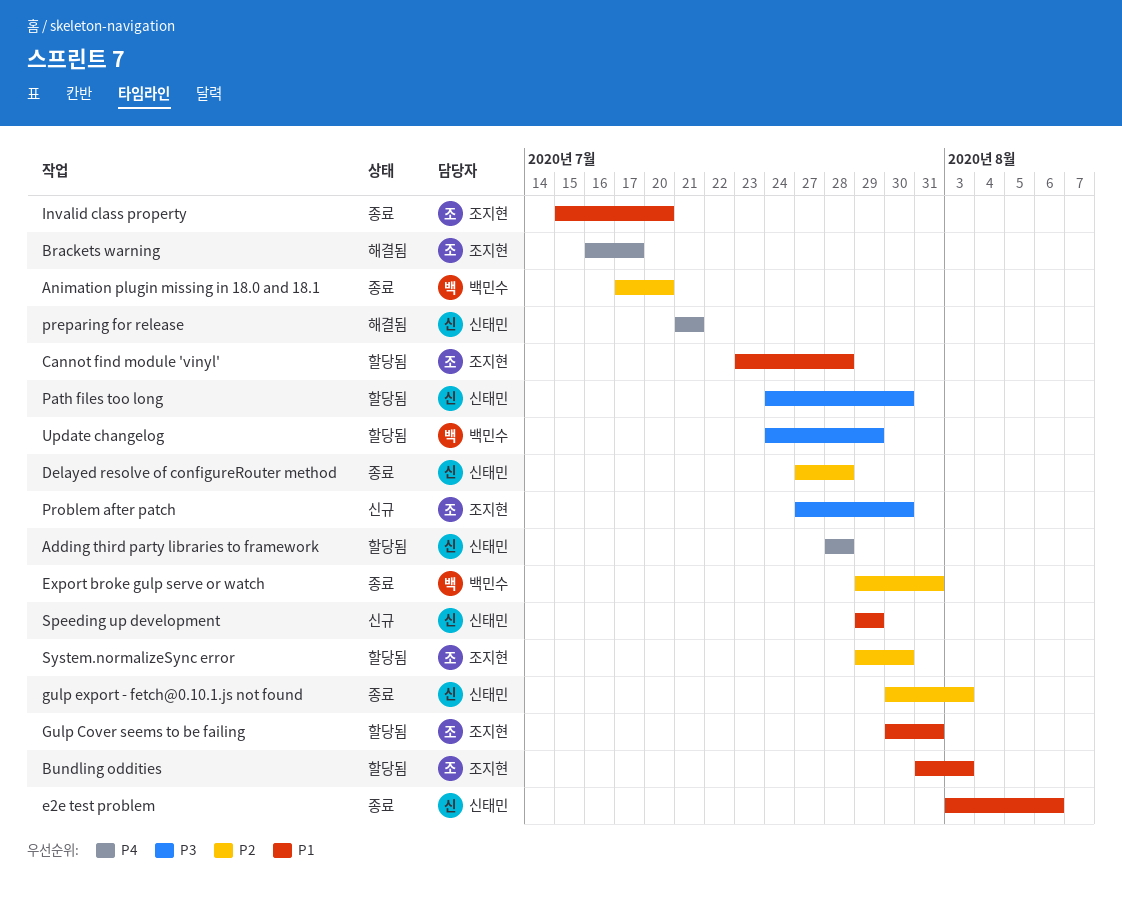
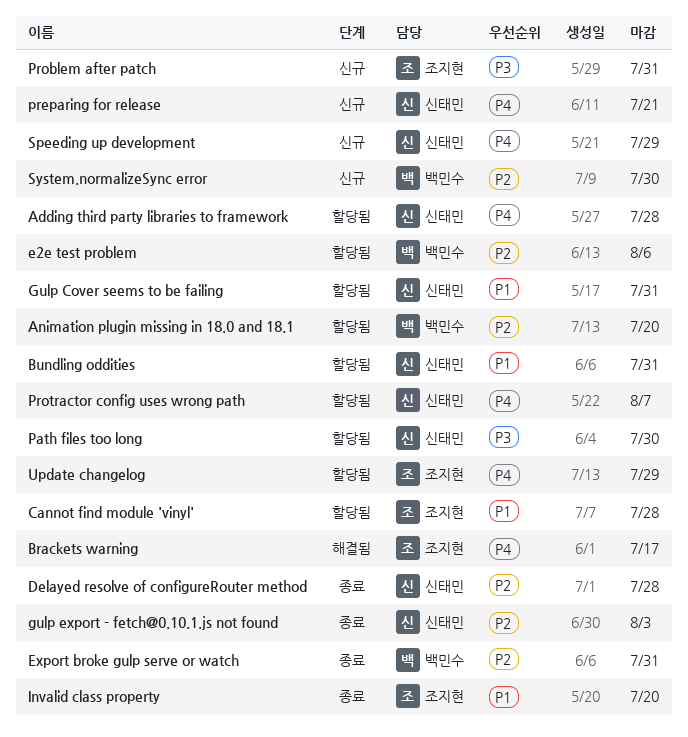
Animation plugin missing in 18.0 and 18.1, status: 종료 -> 할당됨
Bundling oddities, owner: 조지현 -> 신태민
Bundling oddities, due: Aug 3 -> Jul 31
e2e test problem, status: 종료 -> 할당됨
e2e test problem, owner: 신태민 -> 백민수
e2e test problem, priority: P1 -> P2
Gulp Cover seems to be failing, owner: 조지현 -> 신태민
preparing for release, status: 해결됨 -> 신규
Problem after patch, due: Jul 30 -> Jul 31
Protractor config uses wrong path: none -> present
Speeding up development, priority: P1 -> P4
System.normalizeSync error, status: 할당됨 -> 신규
System.normalizeSync error, owner: 조지현 -> 백민수
Update changelog, owner: 백민수 -> 조지현
Update changelog, priority: P3 -> P4

